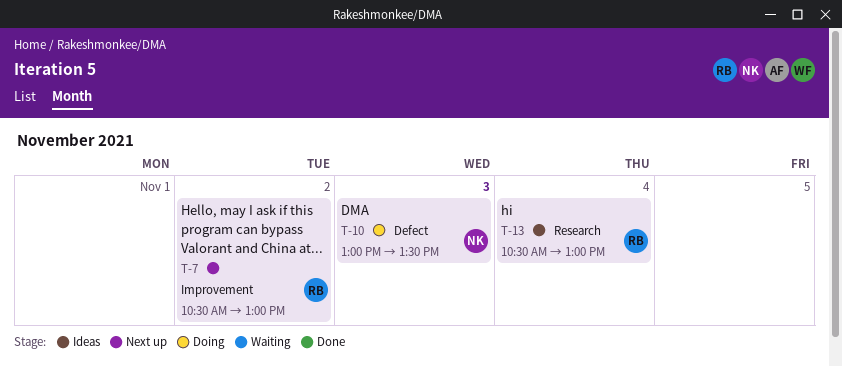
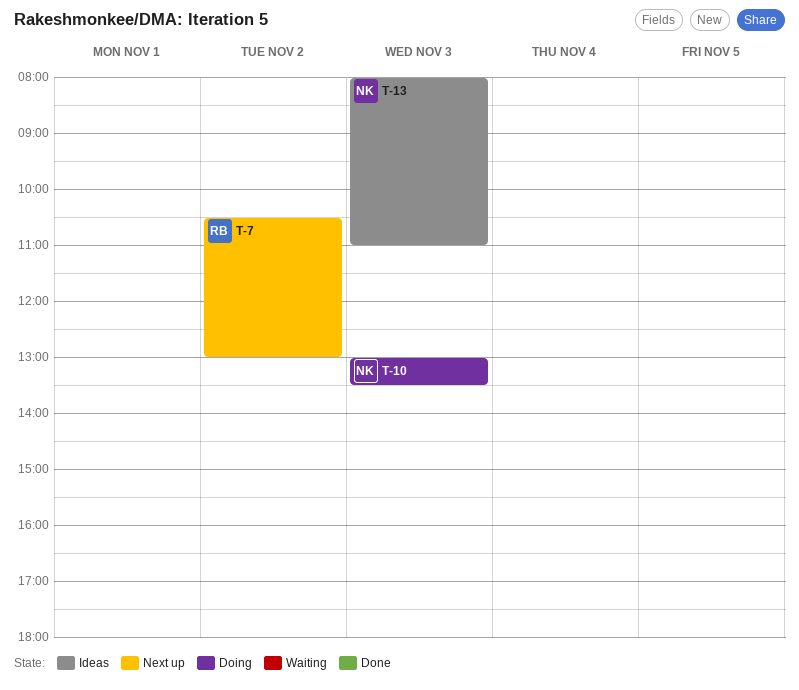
T-13, owner: RB -> NK
T-13, day: Nov 4 -> Nov 3
T-13, begins: 10:30 -> 08:00
T-13, ends: 13:00 -> 11:00

